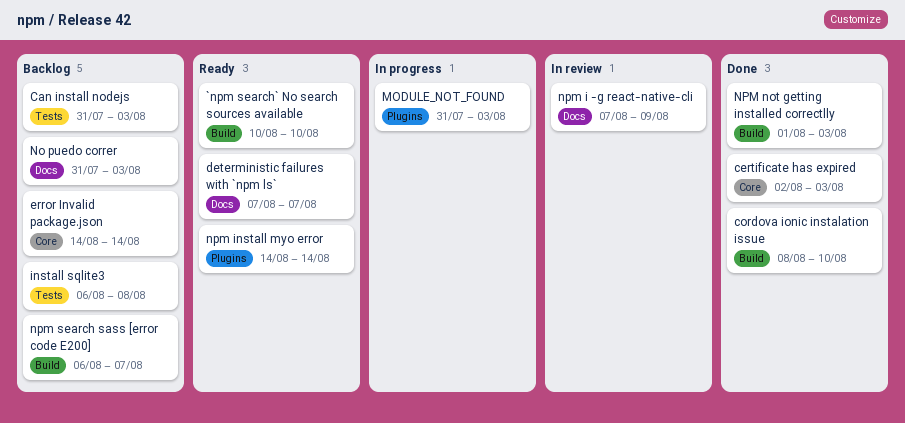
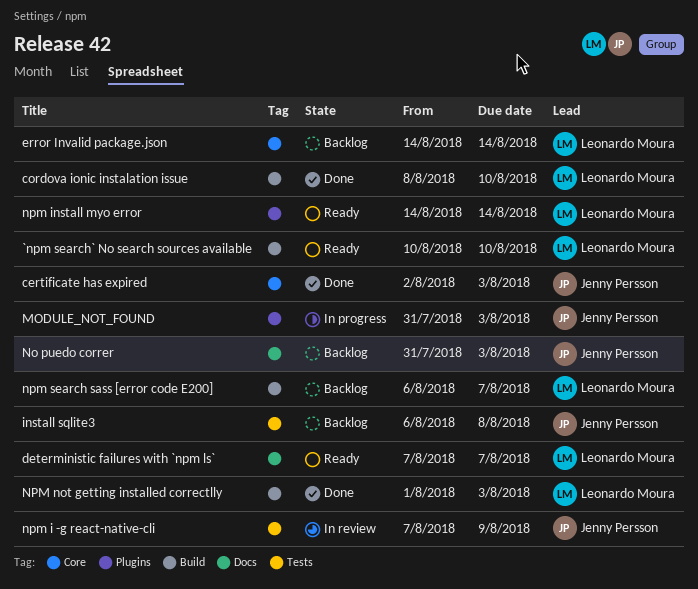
Can install nodejs: present -> none
npm i -g react-native-cli, label: Docs -> Tests

